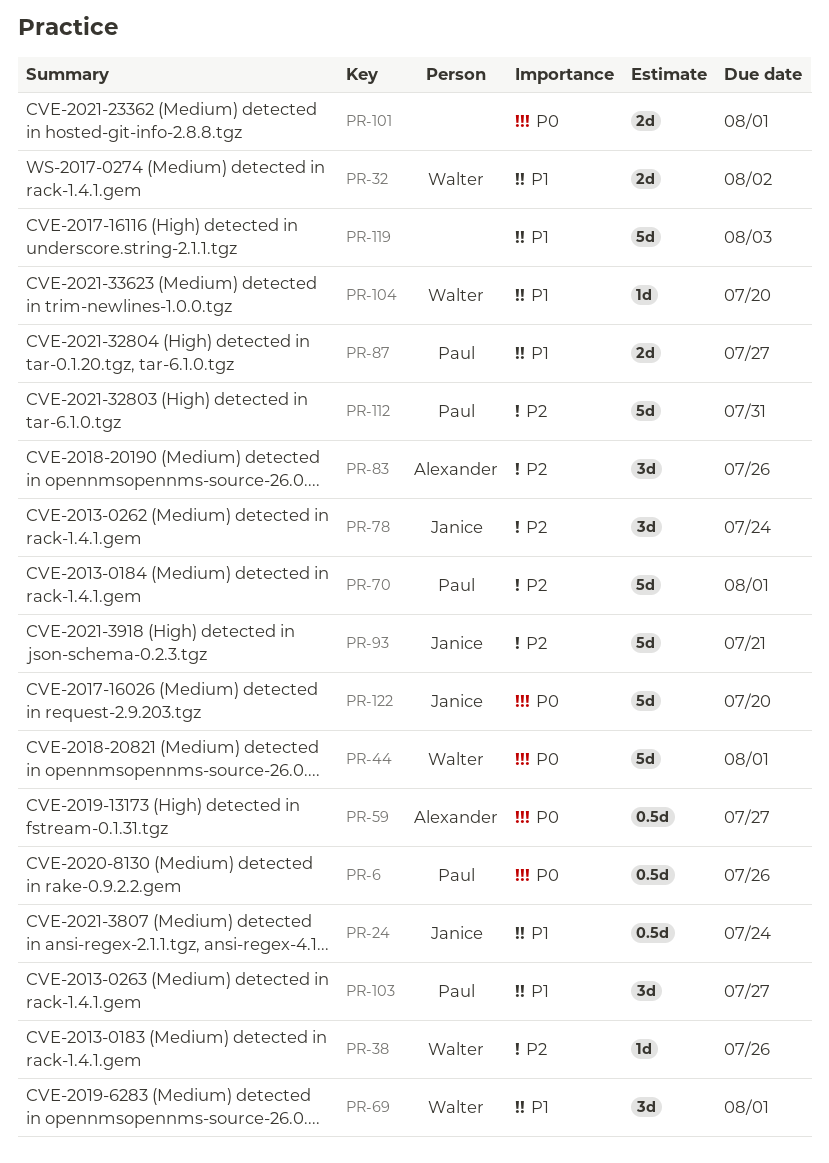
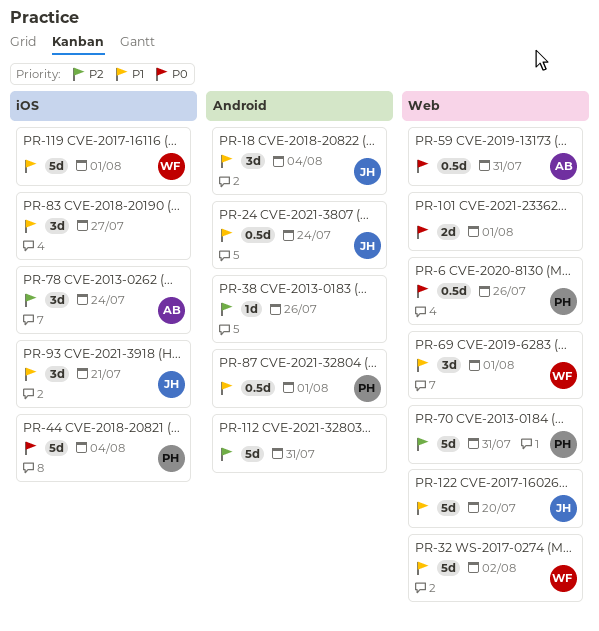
PR-18: none -> present
PR-32, estimate: 2d -> 5d
PR-38, owner: Walter -> none
PR-44, owner: Walter -> Paul
PR-44, due: Aug 1 -> Aug 4
PR-59, due: Jul 27 -> Jul 31
PR-70, due: Aug 1 -> Jul 31
PR-78, owner: Janice -> Alexander
PR-83, owner: Alexander -> none
PR-83, priority: P2 -> P1
PR-83, due: Jul 26 -> Jul 27
PR-87, estimate: 2d -> 0.5d
PR-87, due: Jul 27 -> Aug 1
PR-93, priority: P2 -> P1
PR-93, estimate: 5d -> 3d
PR-103: present -> none
PR-104: present -> none
PR-112, owner: Paul -> none
PR-119, owner: none -> Walter
PR-119, due: Aug 3 -> Aug 1
PR-122, priority: P0 -> P1

